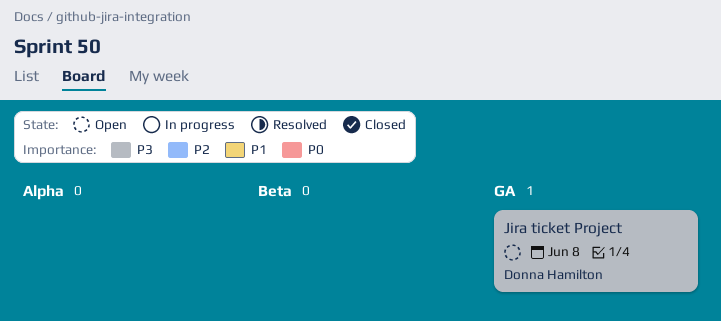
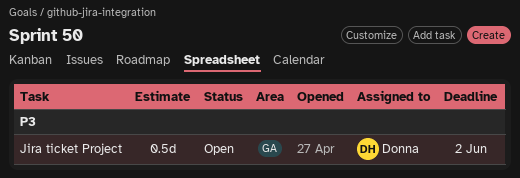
Jira ticket Project, due: Jun 8 -> Jun 2

